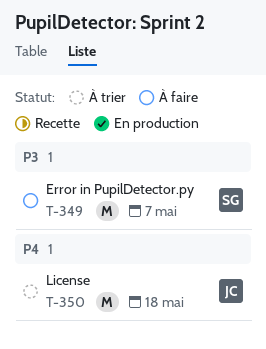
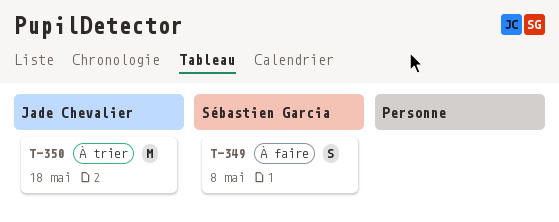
T-349, estimate: M -> S
T-349, due: May 7 -> May 8

